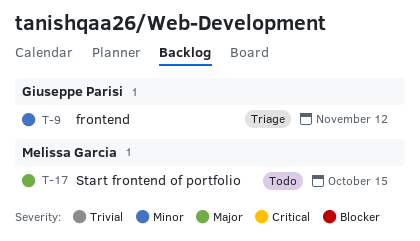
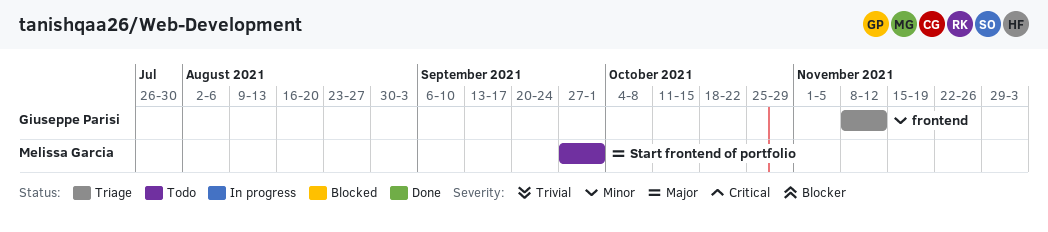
Start frontend of portfolio, due: Oct 15 -> Oct 1

